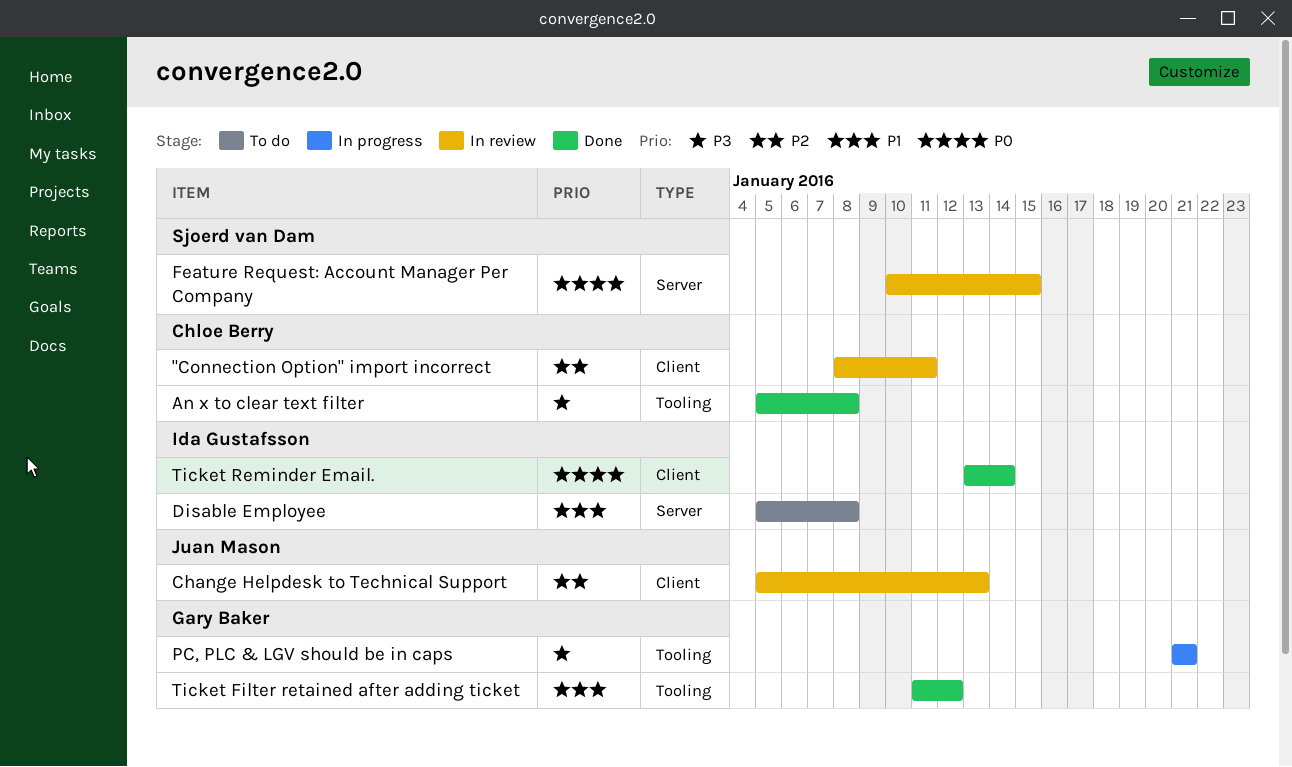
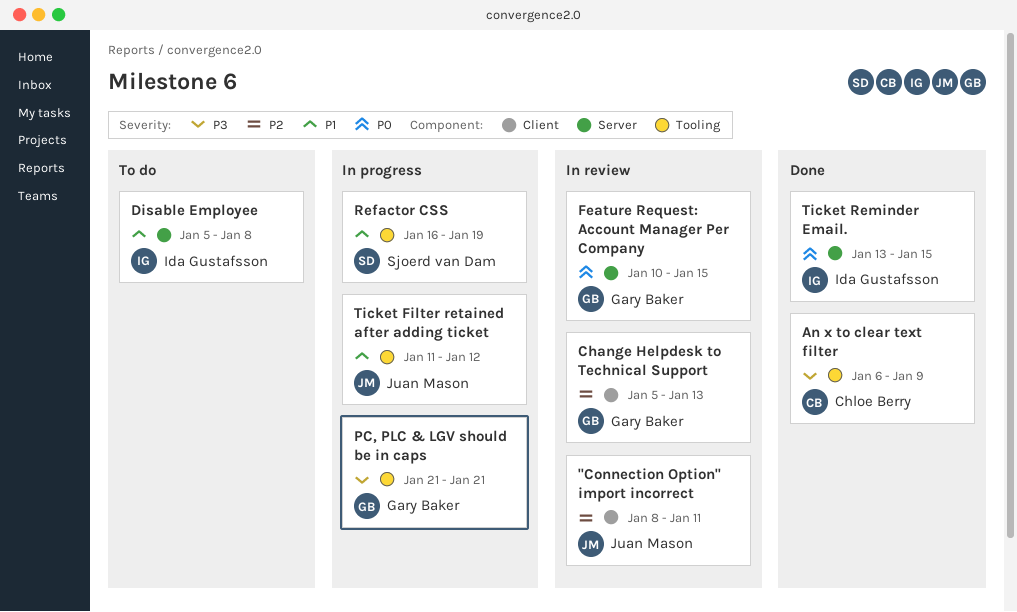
"Connection Option" import incorrect, owner: Chloe Berry -> Juan Mason
An x to clear text filter, start: Jan 5 -> Jan 6
An x to clear text filter, due: Jan 8 -> Jan 9
Change Helpdesk to Technical Support, owner: Juan Mason -> Gary Baker
Feature Request: Account Manager Per Company, owner: Sjoerd van Dam -> Gary Baker
Refactor CSS: none -> present
Ticket Filter retained after adding ticket, status: Done -> In progress
Ticket Filter retained after adding ticket, owner: Gary Baker -> Juan Mason
Ticket Reminder Email., label: Client -> Server
Ticket Reminder Email., due: Jan 14 -> Jan 15

